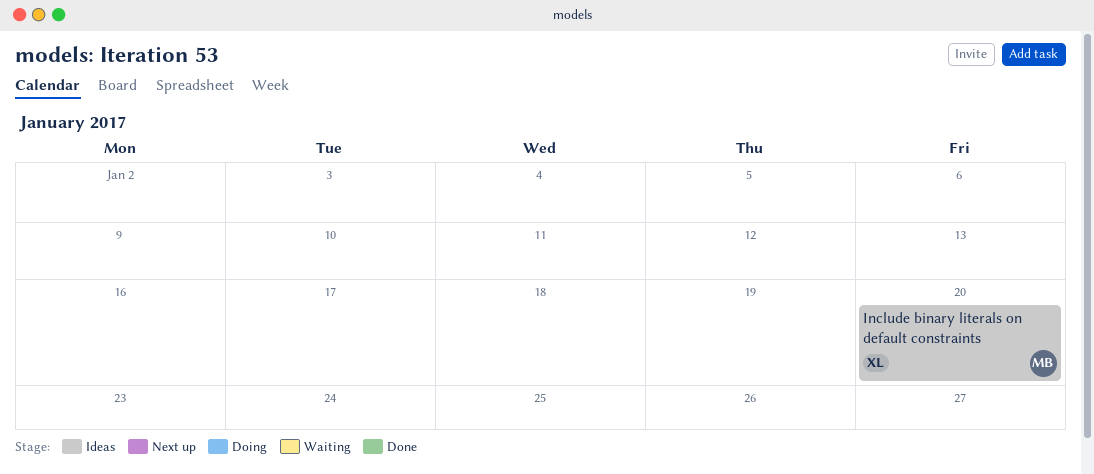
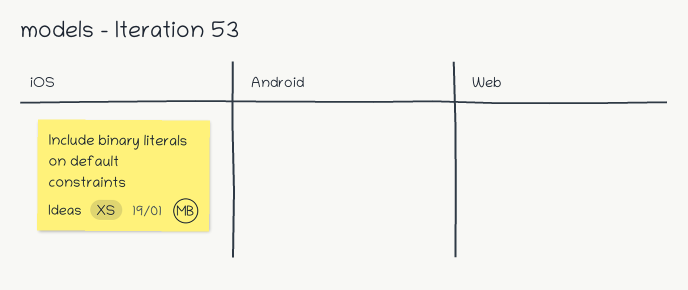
Include binary literals on default constraints, estimate: XL -> XS
Include binary literals on default constraints, due: Jan 20 -> Jan 19

